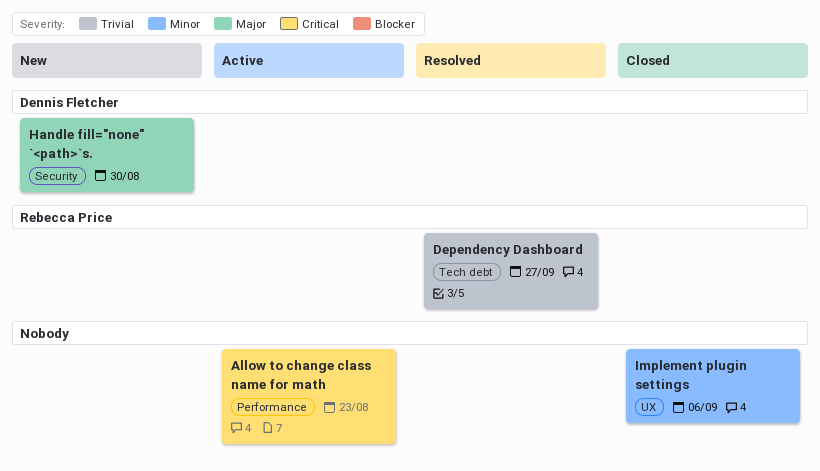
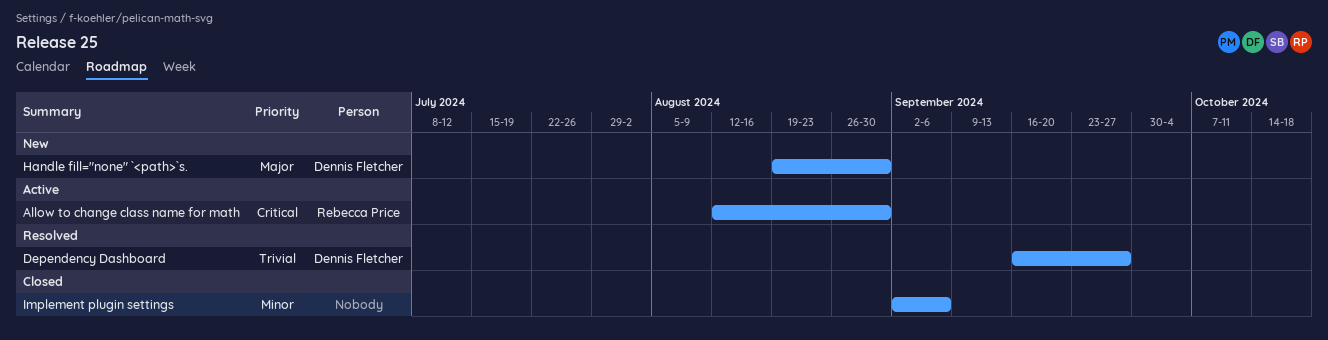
Allow to change class name for math, owner: none -> Rebecca Price
Allow to change class name for math, due: Aug 23 -> Aug 30
Dependency Dashboard, owner: Rebecca Price -> Dennis Fletcher

